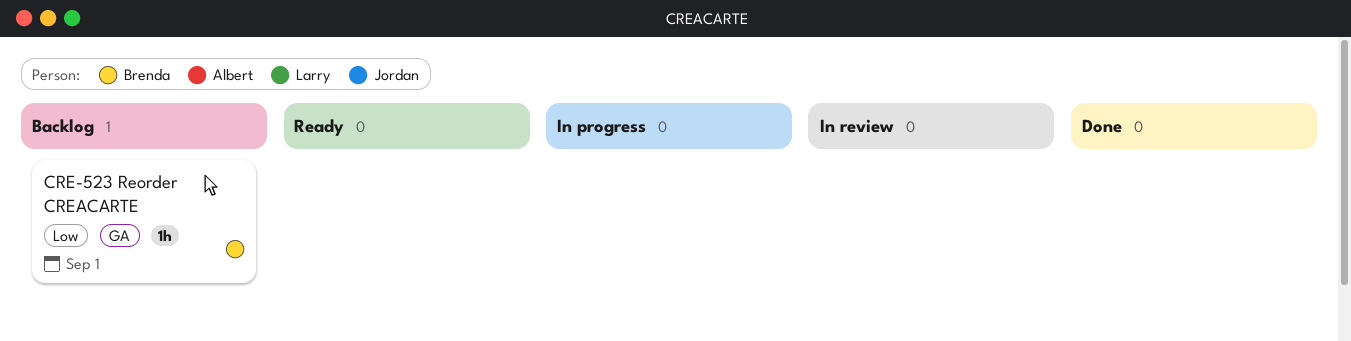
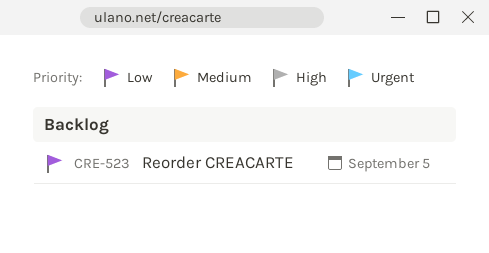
CRE-523, due: Sep 1 -> Sep 5

